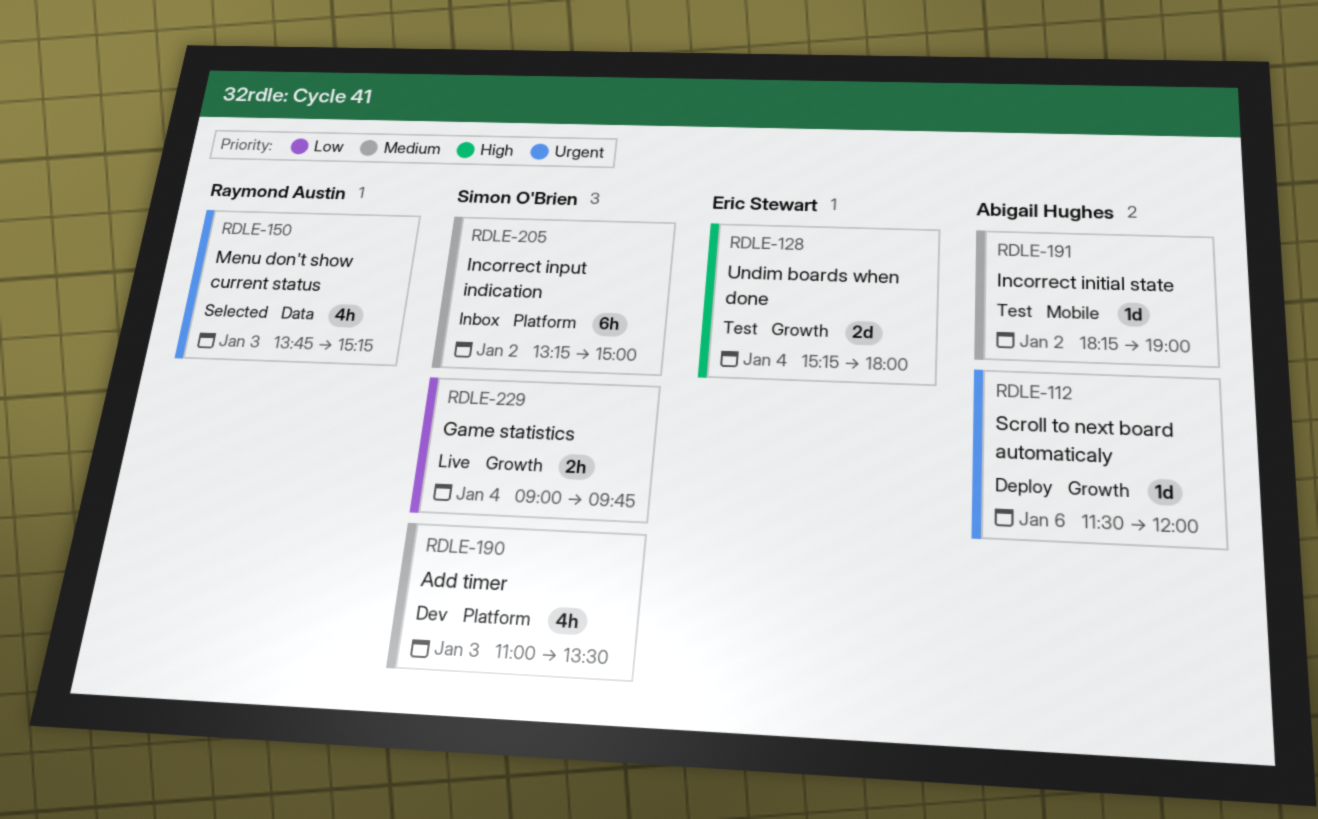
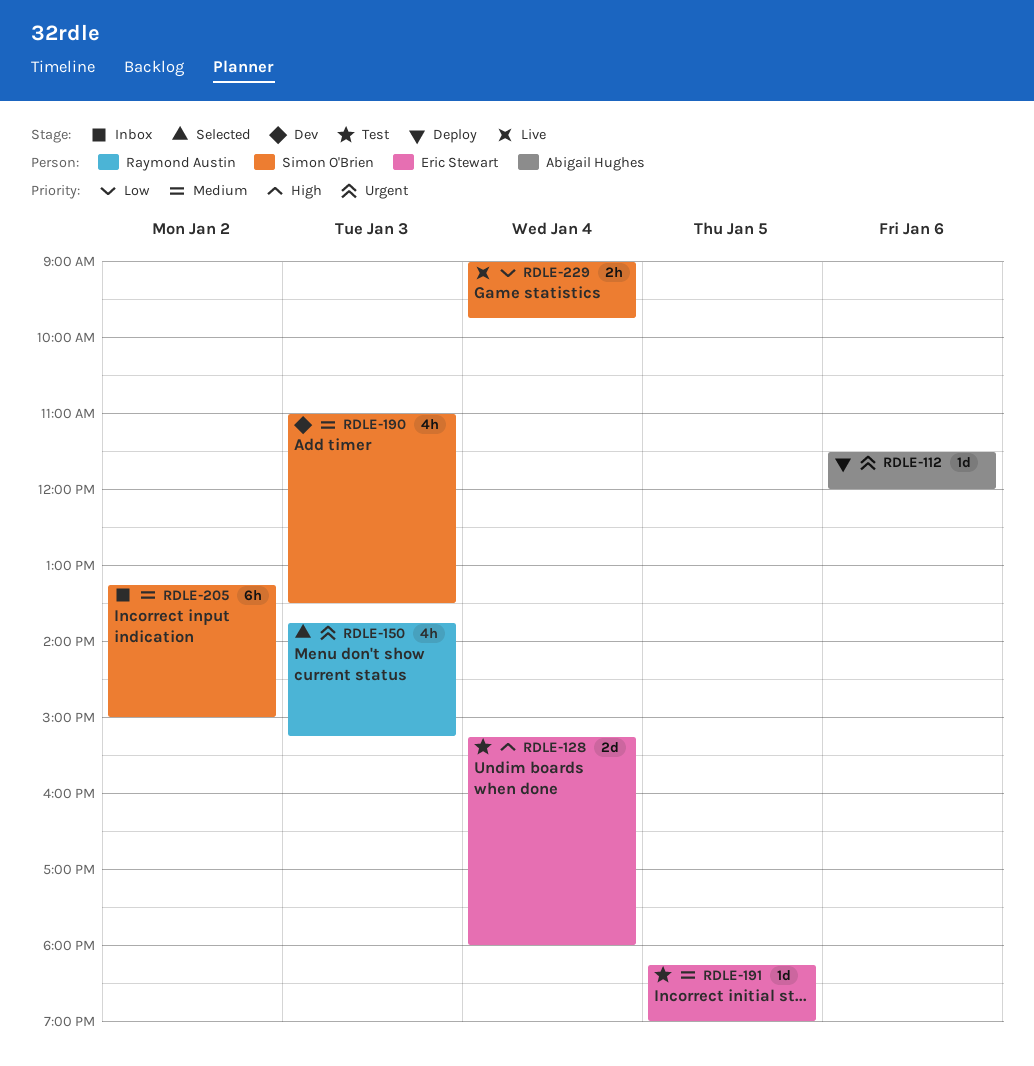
RDLE-191, owner: Abigail Hughes -> Eric Stewart
RDLE-191, day: Jan 2 -> Jan 5

